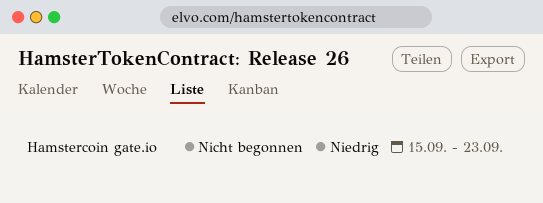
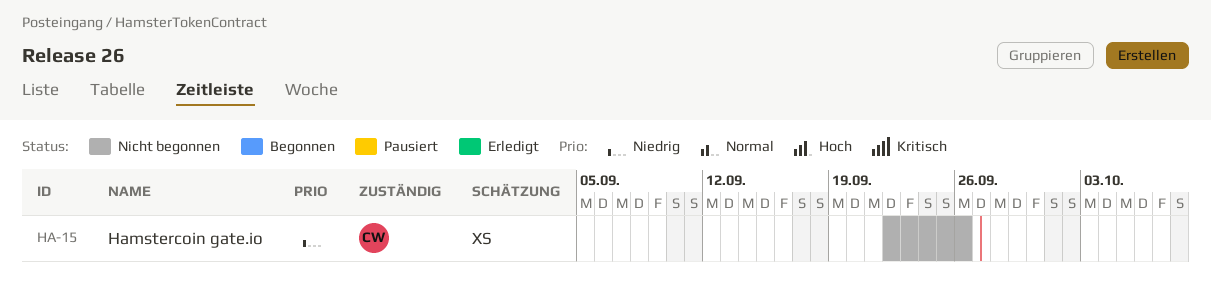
Hamstercoin gate.io, start: Sep 15 -> Sep 22
Hamstercoin gate.io, due: Sep 23 -> Sep 26

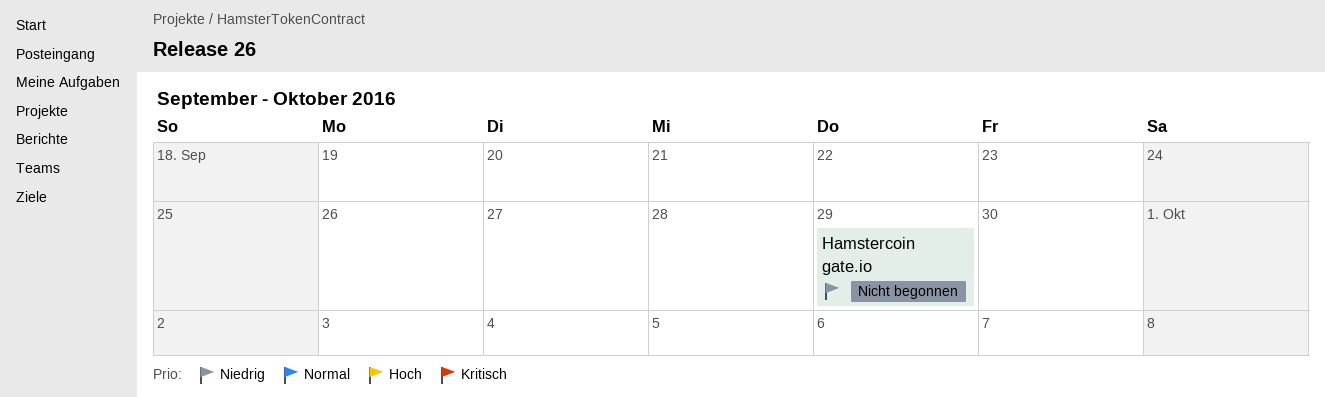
Hamstercoin gate.io, due: Sep 26 -> Sep 29

